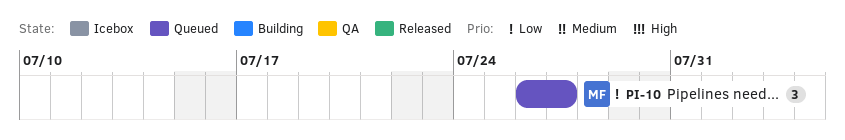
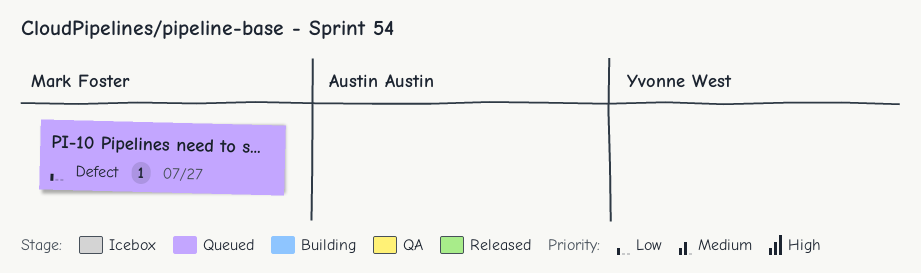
PI-10, estimate: 3 -> 1

